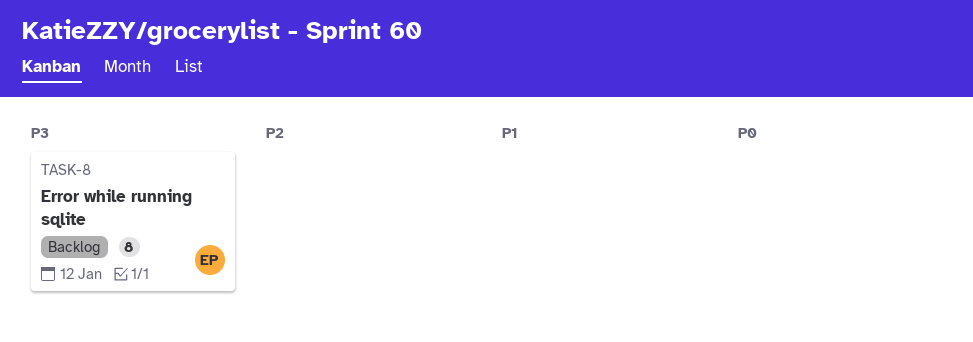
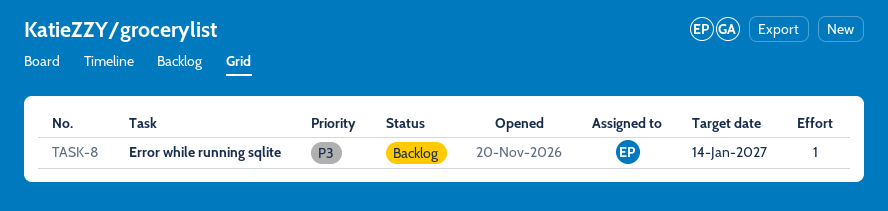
TASK-8, estimate: 8 -> 1
TASK-8, due: Jan 12 -> Jan 14

